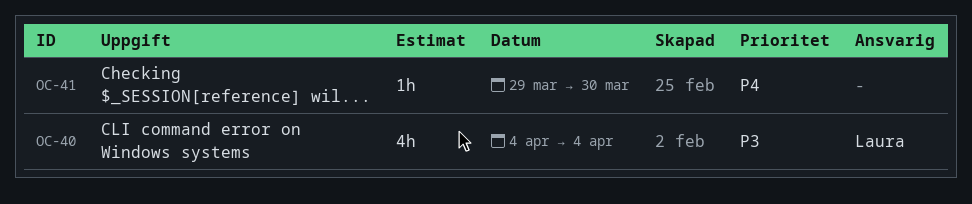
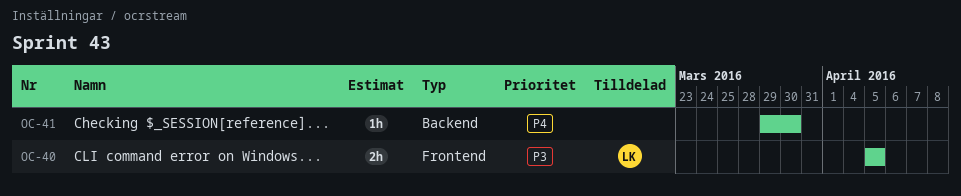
OC-40, estimate: 4h -> 2h
OC-40, start: Apr 4 -> Apr 5
OC-40, due: Apr 4 -> Apr 5

